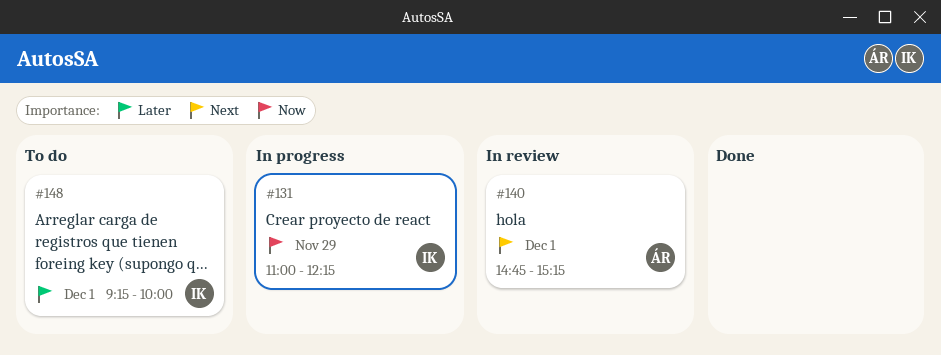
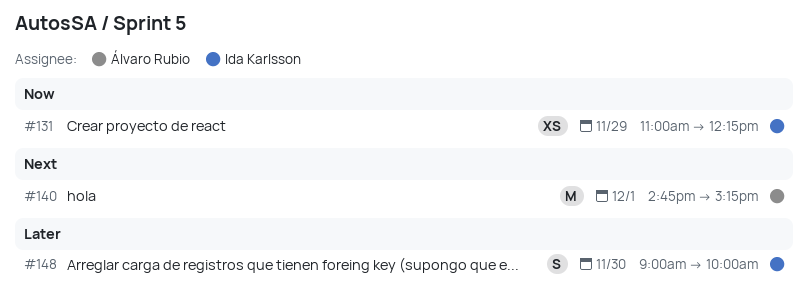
#148, day: Dec 1 -> Nov 30
#148, begins: 09:15 -> 09:00

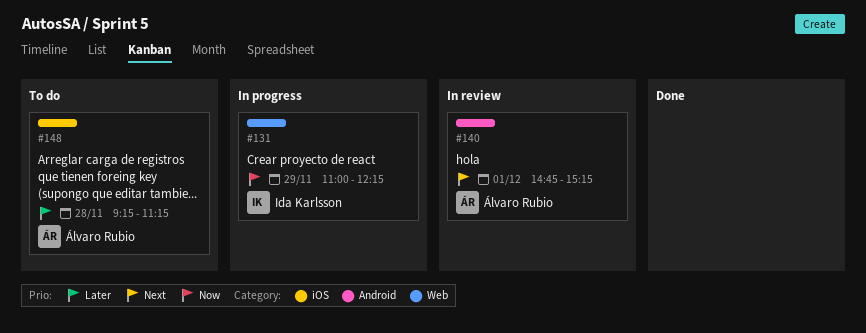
#148, owner: Ida Karlsson -> Álvaro Rubio
#148, day: Nov 30 -> Nov 28
#148, begins: 09:00 -> 09:15
#148, ends: 10:00 -> 11:15

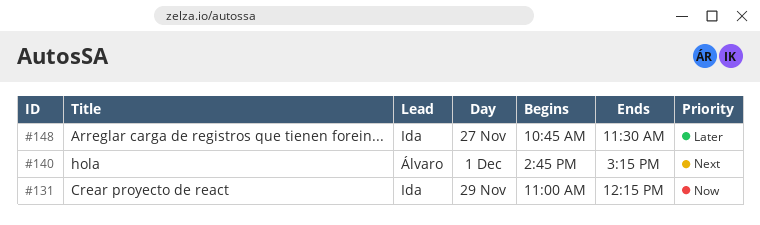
#148, owner: Álvaro Rubio -> Ida Karlsson
#148, day: Nov 28 -> Nov 27
#148, begins: 09:15 -> 10:45
#148, ends: 11:15 -> 11:30

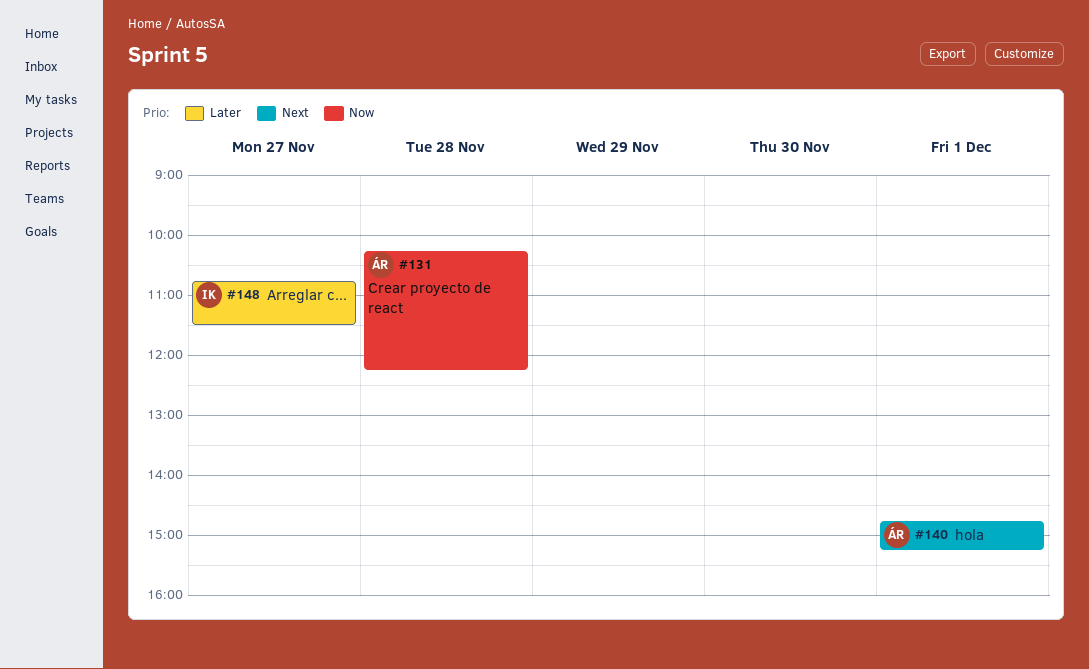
#131, owner: Ida -> Álvaro
#131, day: Nov 29 -> Nov 28
#131, begins: 11:00 -> 10:15

